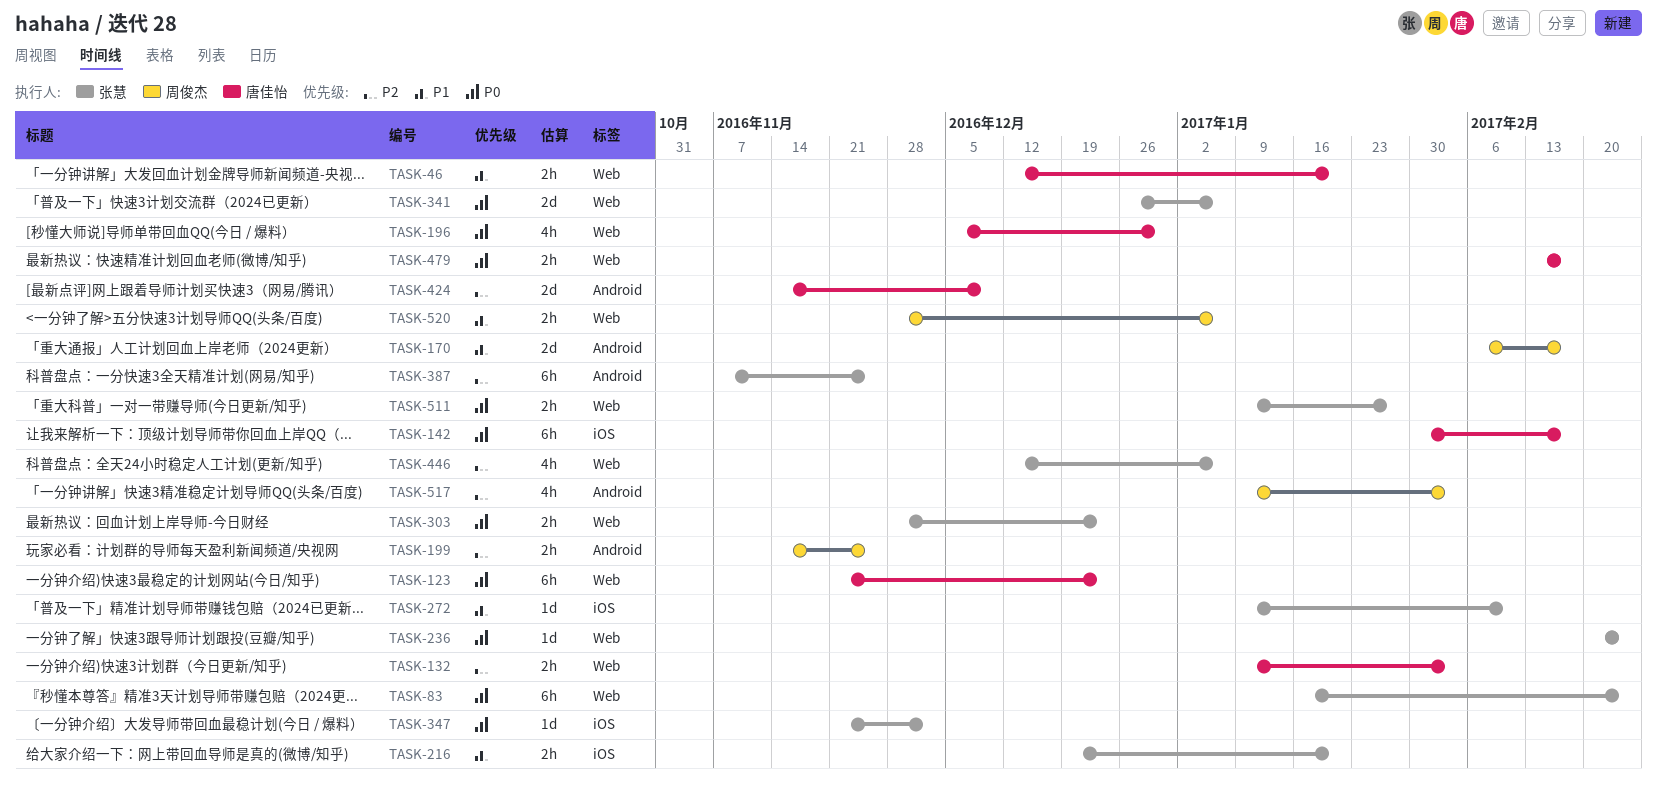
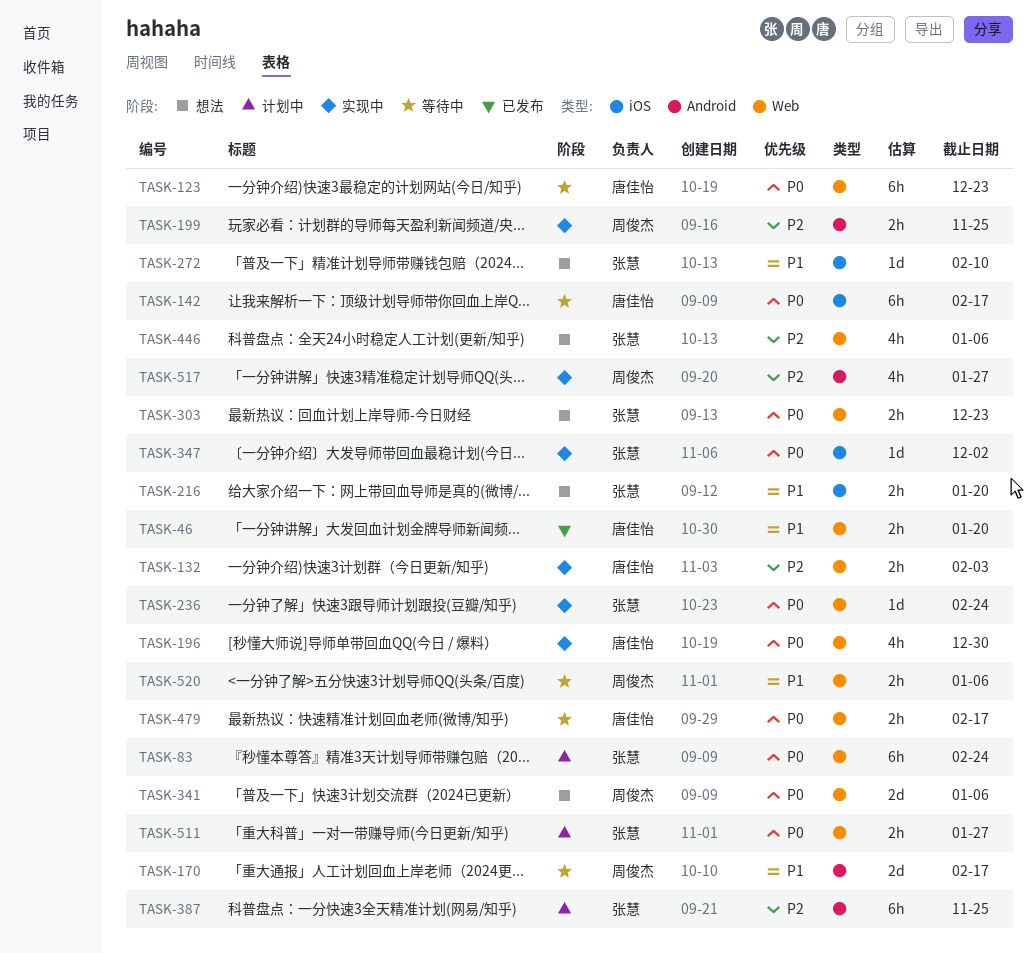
TASK-341, owner: 张慧 -> 周俊杰
TASK-424: present -> none
TASK-517, due: Feb 3 -> Jan 27

